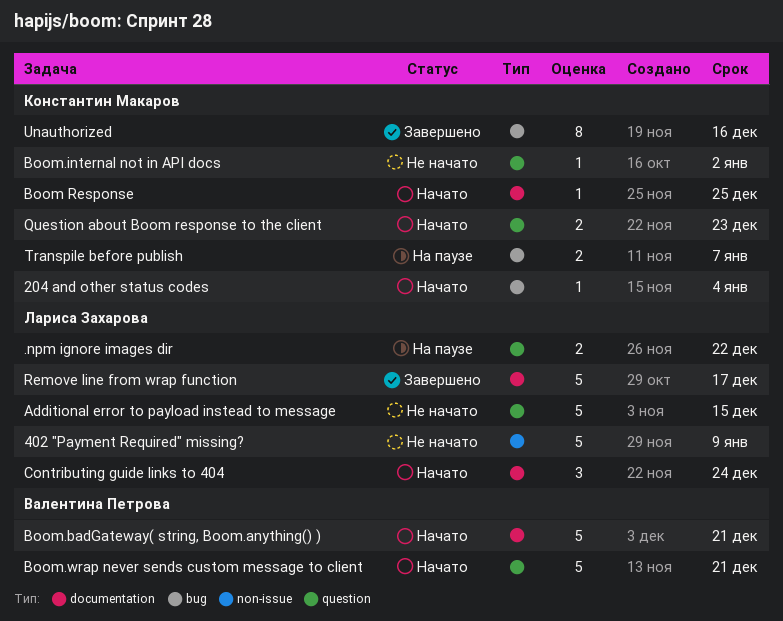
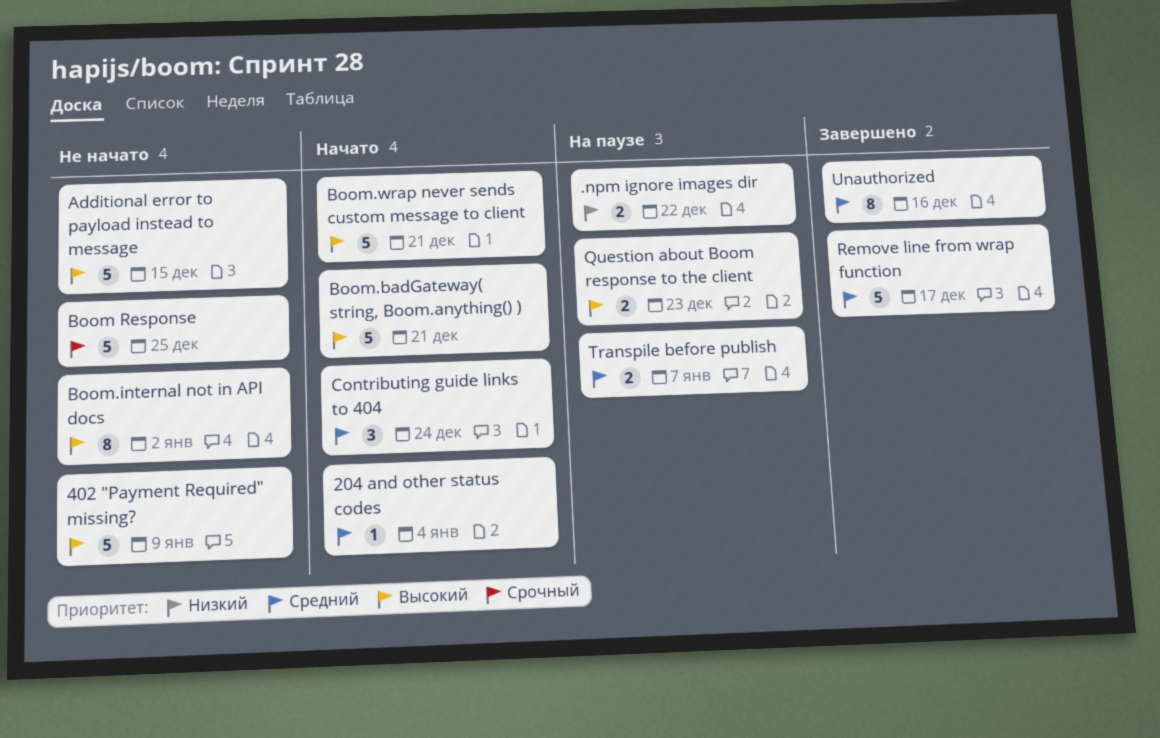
Boom Response, status: Начато -> Не начато
Boom Response, estimate: 1 -> 5
Boom.internal not in API docs, estimate: 1 -> 8
Question about Boom response to the client, status: Начато -> На паузе

